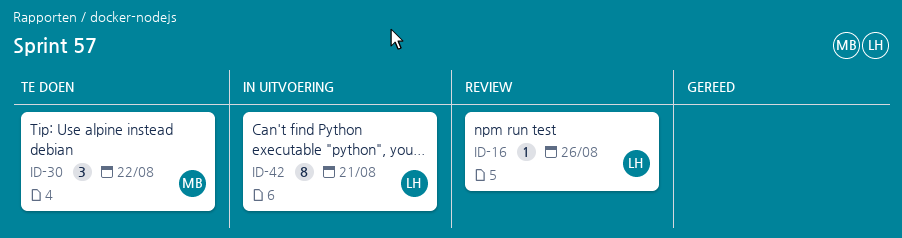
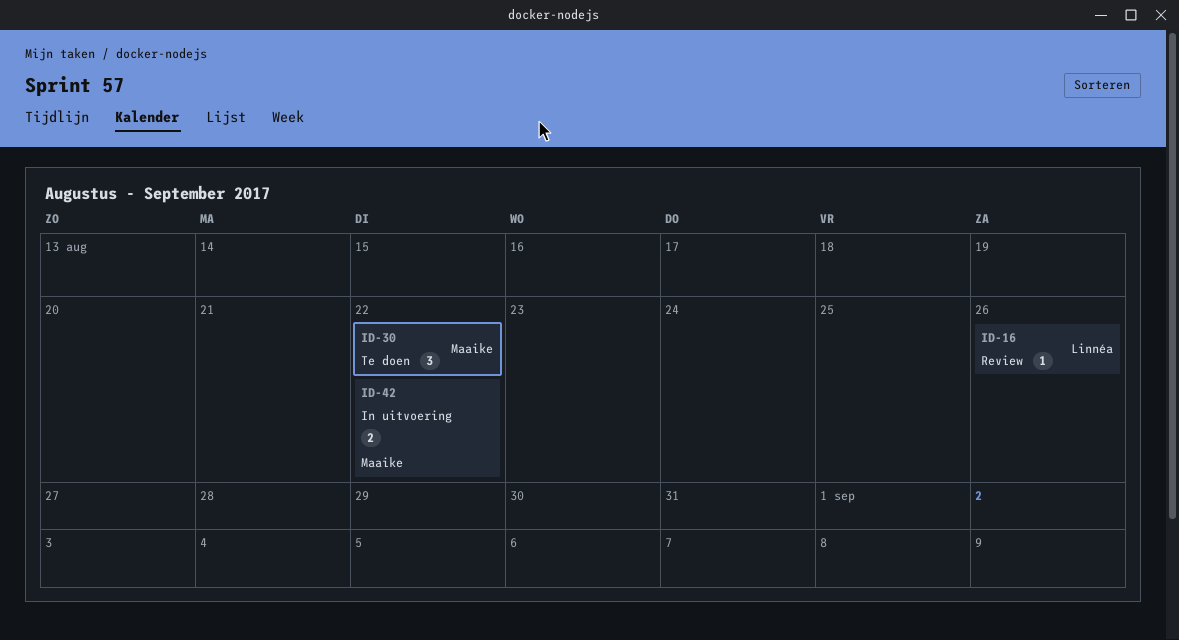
ID-42, owner: Linnéa -> Maaike
ID-42, estimate: 8 -> 2
ID-42, due: Aug 21 -> Aug 22

